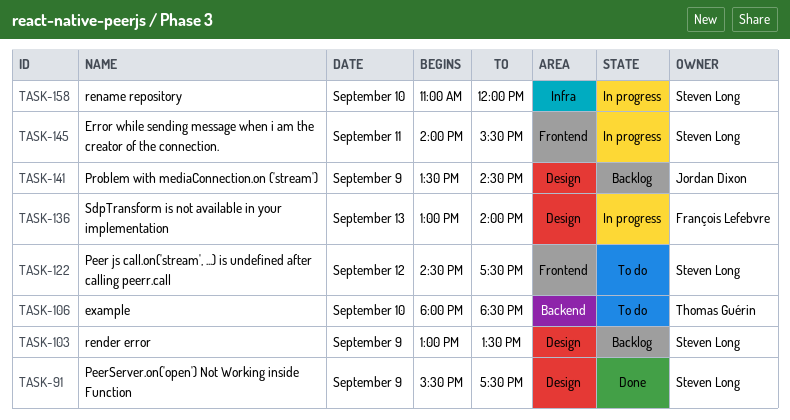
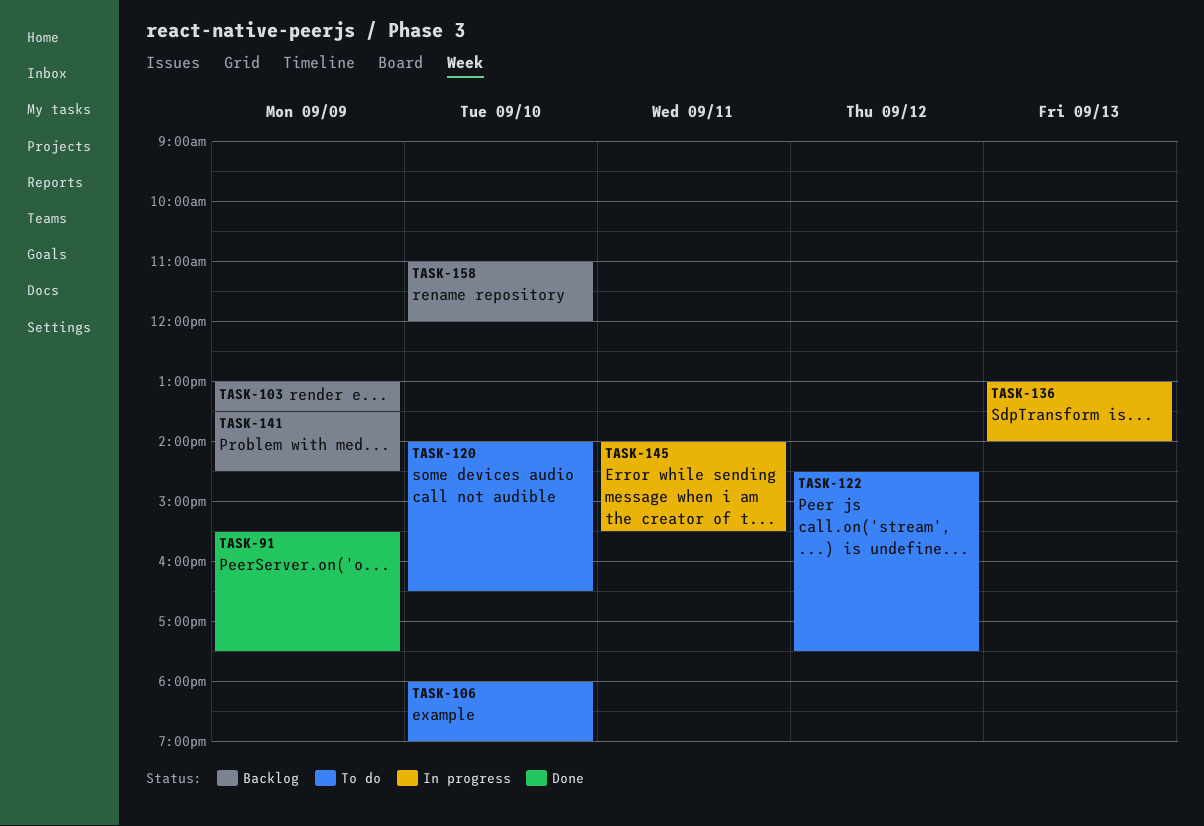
TASK-106, ends: 18:30 -> 19:00
TASK-120: none -> present
TASK-158, status: In progress -> Backlog

